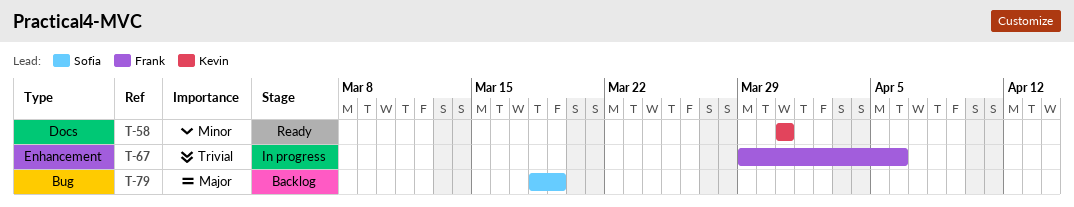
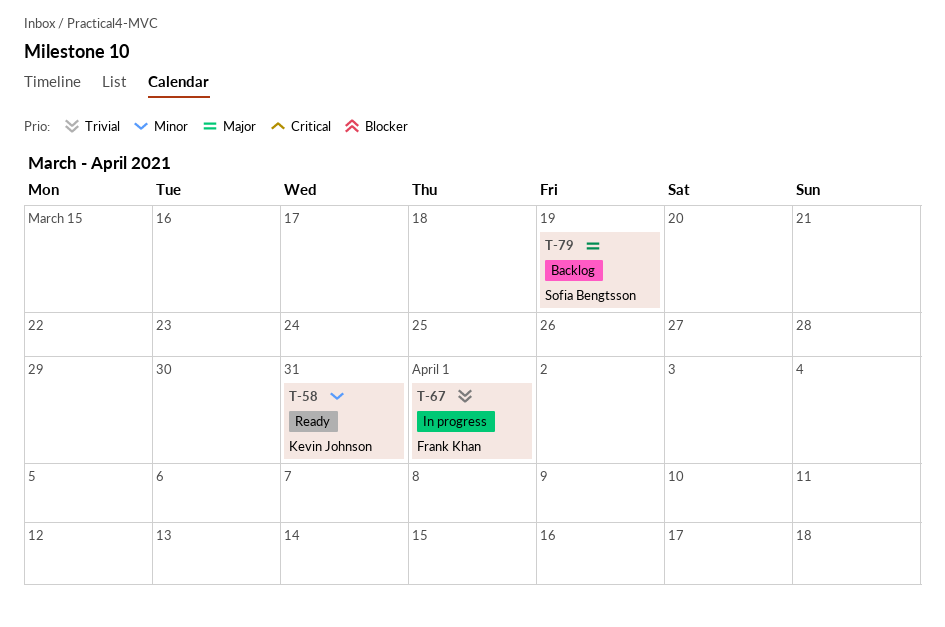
T-67, due: Apr 6 -> Apr 1

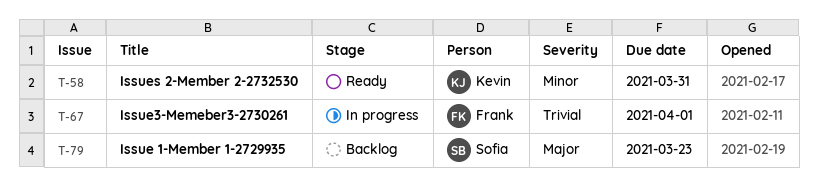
T-79, due: Mar 19 -> Mar 23

